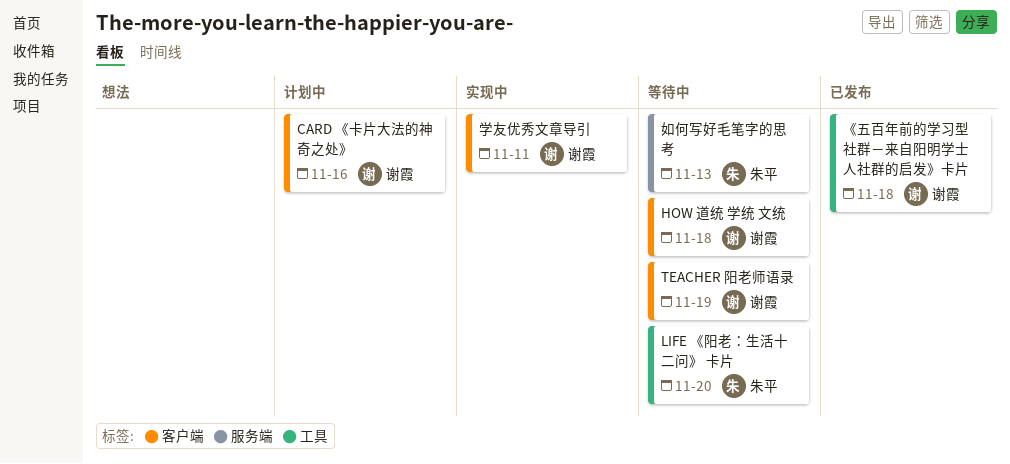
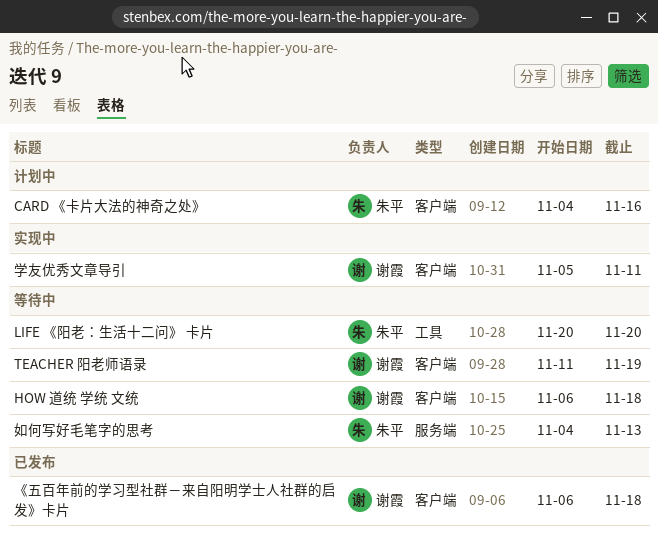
CARD 《卡片大法的神奇之处》, owner: 谢霞 -> 朱平
《五百年前的学习型社群－来自阳明学士人社群的启发》卡片, label: 工具 -> 客户端

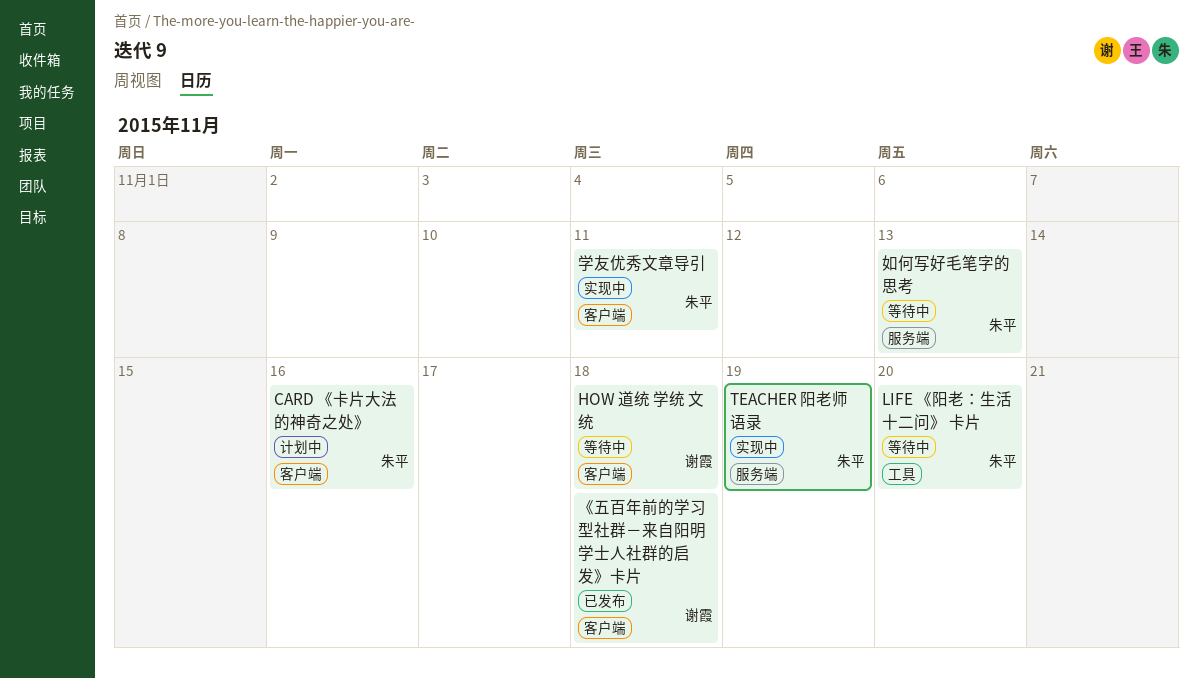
TEACHER 阳老师语录, status: 等待中 -> 实现中
TEACHER 阳老师语录, owner: 谢霞 -> 朱平
TEACHER 阳老师语录, label: 客户端 -> 服务端
学友优秀文章导引, owner: 谢霞 -> 朱平

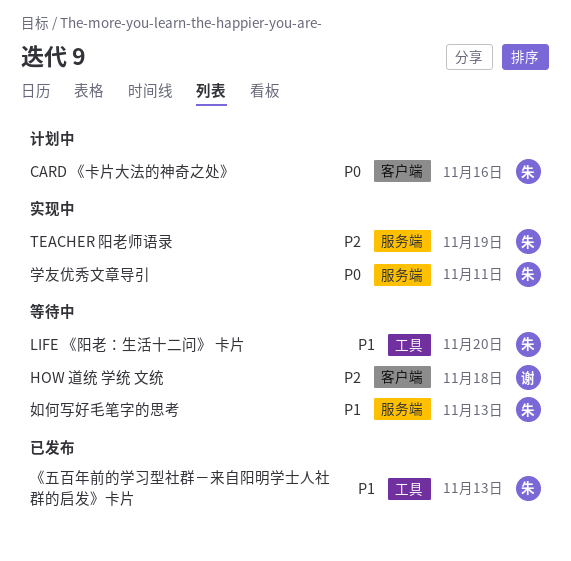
《五百年前的学习型社群－来自阳明学士人社群的启发》卡片, owner: 谢霞 -> 朱平
《五百年前的学习型社群－来自阳明学士人社群的启发》卡片, label: 客户端 -> 工具
《五百年前的学习型社群－来自阳明学士人社群的启发》卡片, due: Nov 18 -> Nov 13
学友优秀文章导引, label: 客户端 -> 服务端

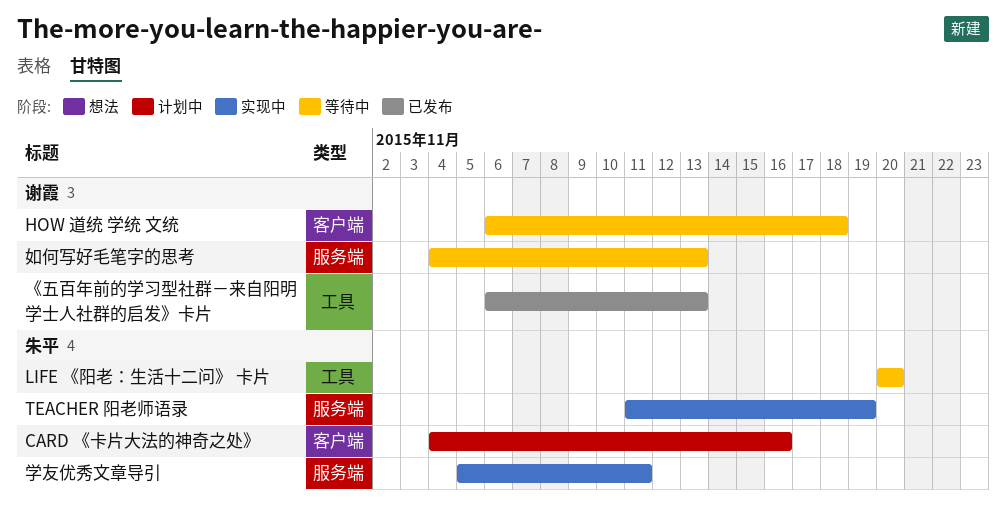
《五百年前的学习型社群－来自阳明学士人社群的启发》卡片, owner: 朱平 -> 谢霞
如何写好毛笔字的思考, owner: 朱平 -> 谢霞

